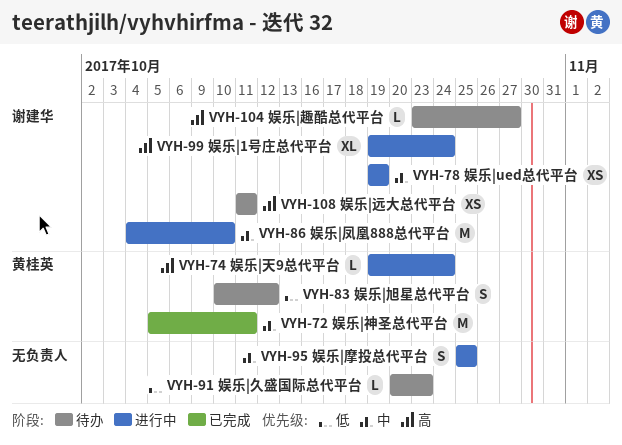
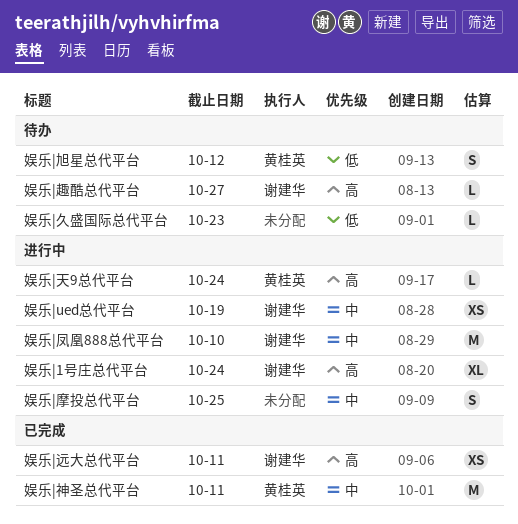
娱乐|远大总代平台, status: 待办 -> 已完成

